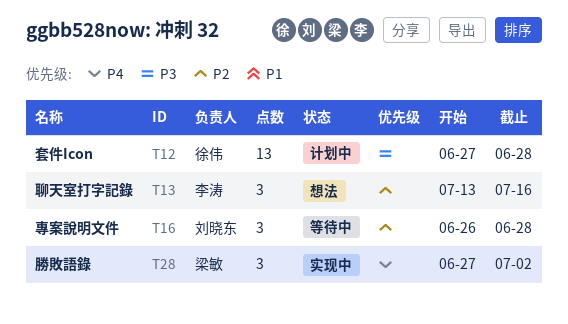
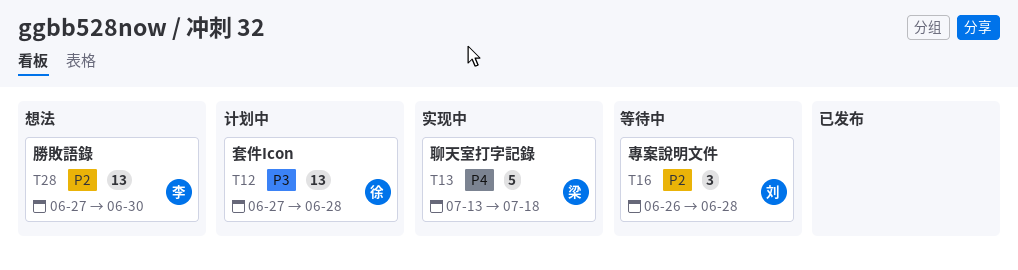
T13, status: 想法 -> 实现中
T13, owner: 李涛 -> 梁敏
T13, priority: P2 -> P4
T13, estimate: 3 -> 5
T13, due: Jul 16 -> Jul 18
T28, status: 实现中 -> 想法
T28, owner: 梁敏 -> 李涛
T28, priority: P4 -> P2
T28, estimate: 3 -> 13
T28, due: Jul 2 -> Jun 30

